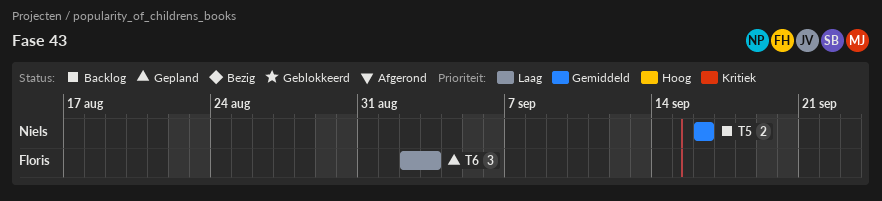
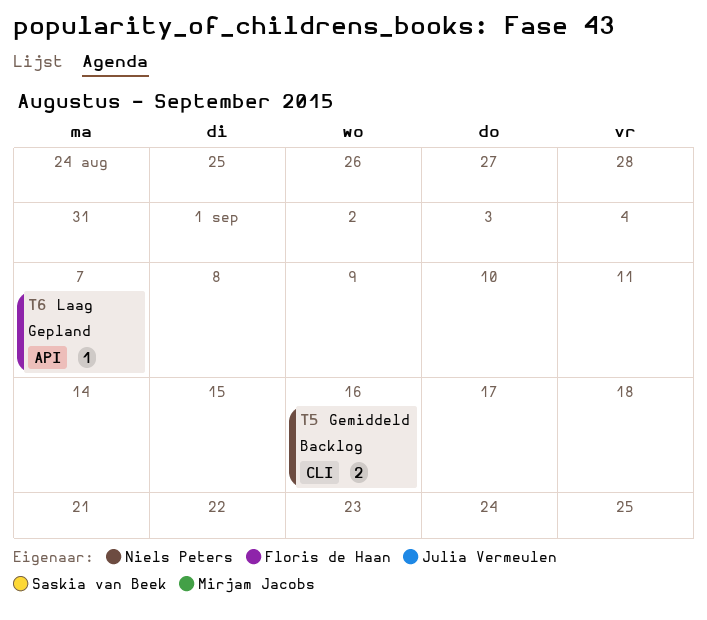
T6, estimate: 3 -> 1
T6, due: Sep 3 -> Sep 7

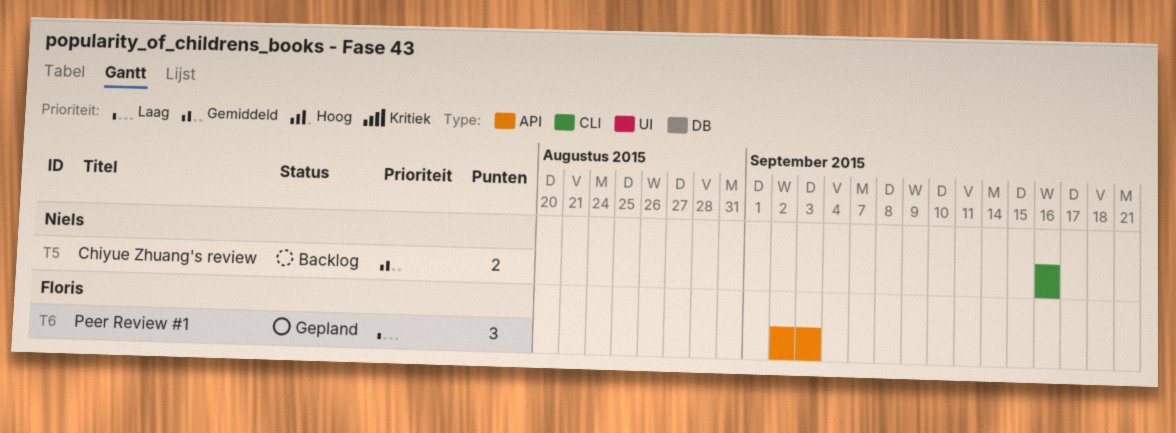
T6, estimate: 1 -> 3
T6, due: Sep 7 -> Sep 3

